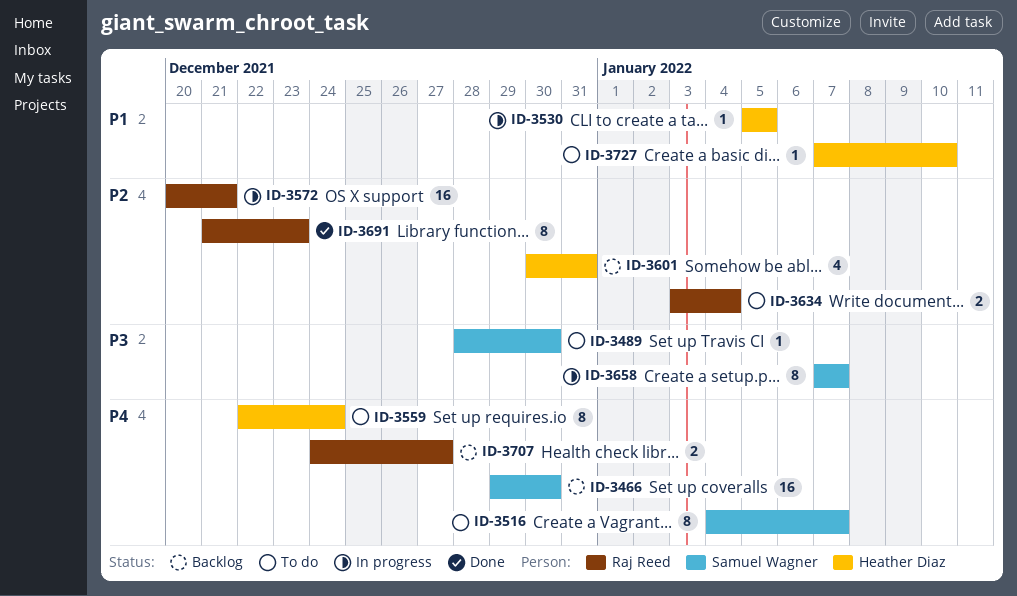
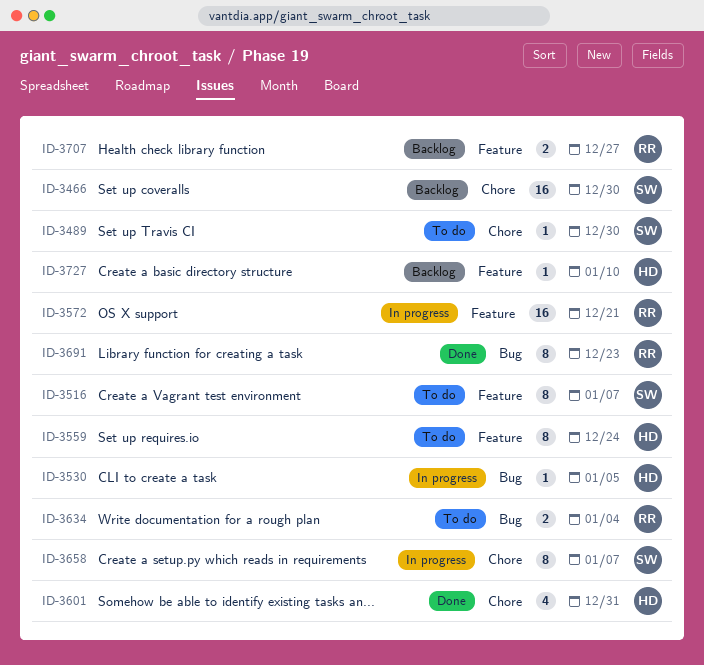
ID-3601, status: Backlog -> Done
ID-3727, status: To do -> Backlog

